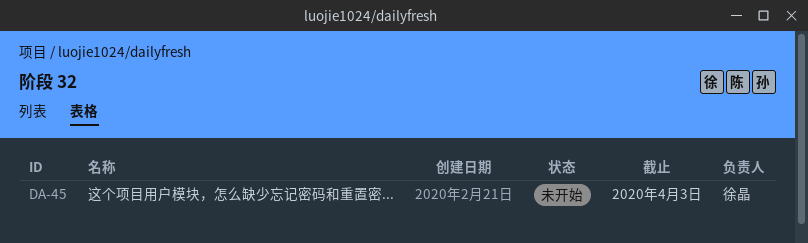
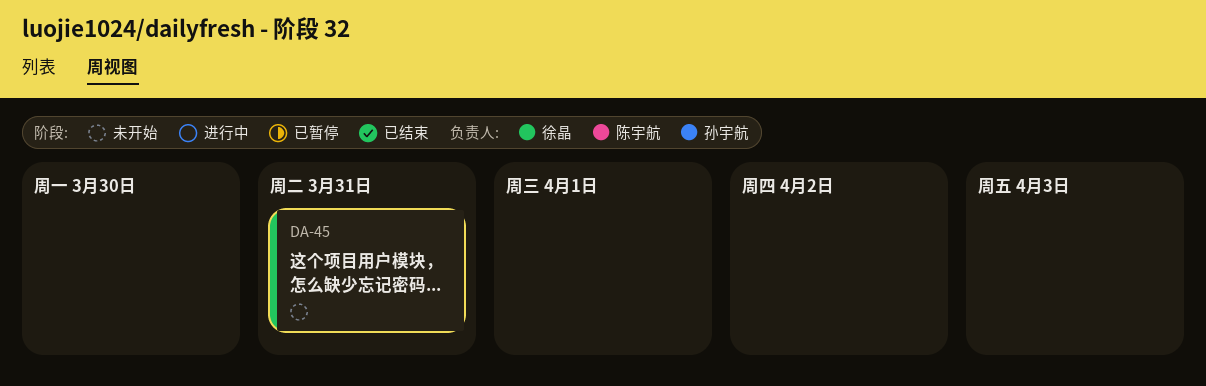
DA-45, due: Apr 3 -> Mar 31

